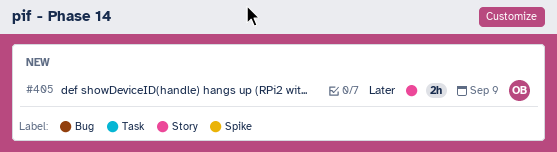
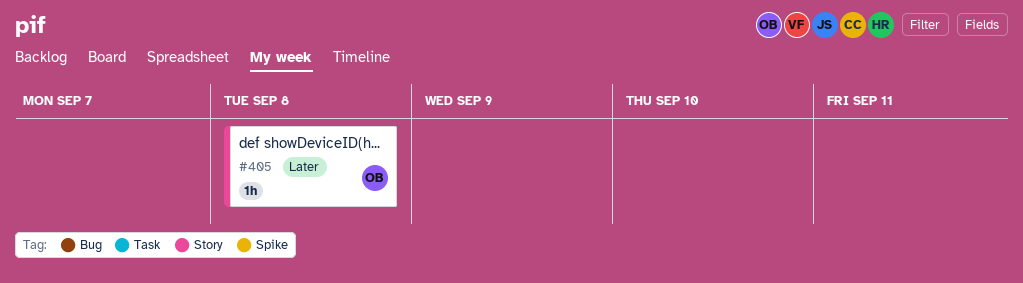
#405, estimate: 2h -> 1h
#405, due: Sep 9 -> Sep 8

